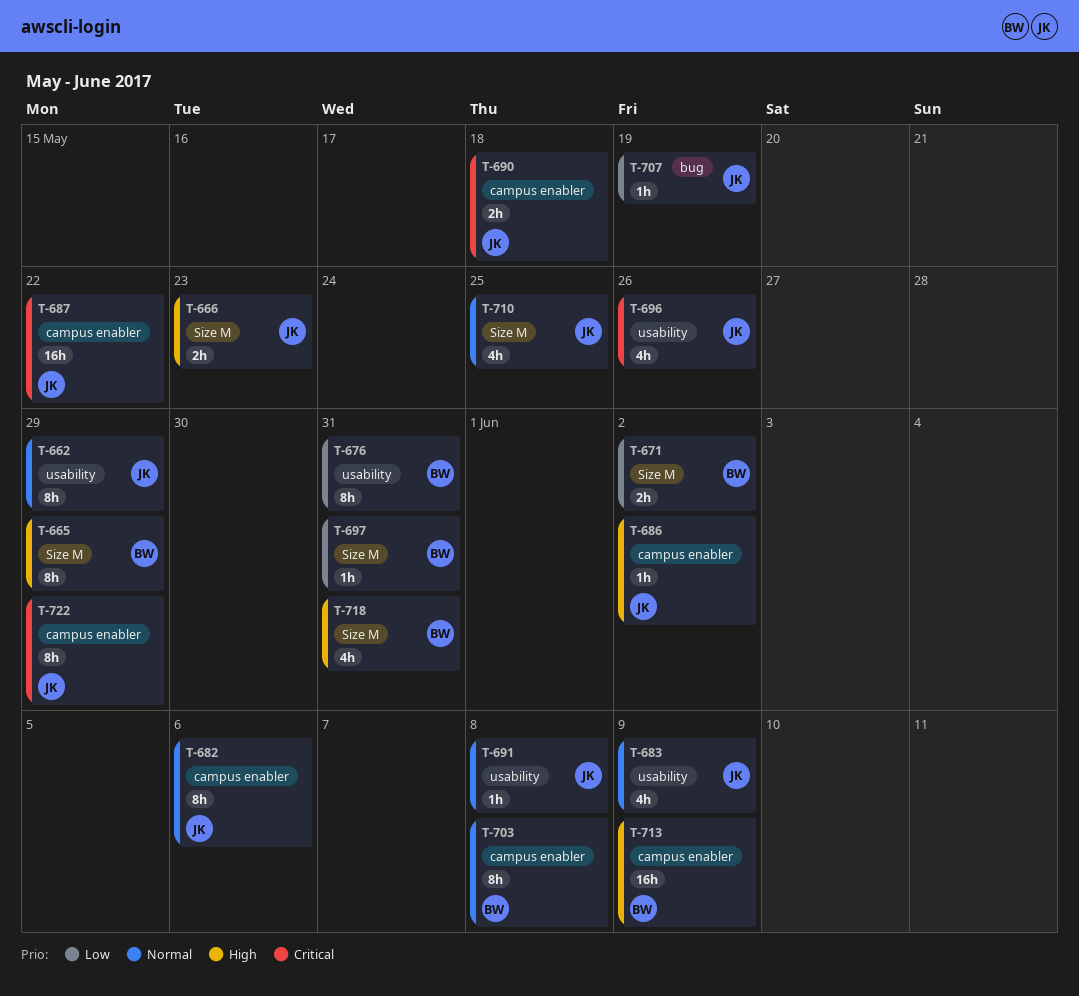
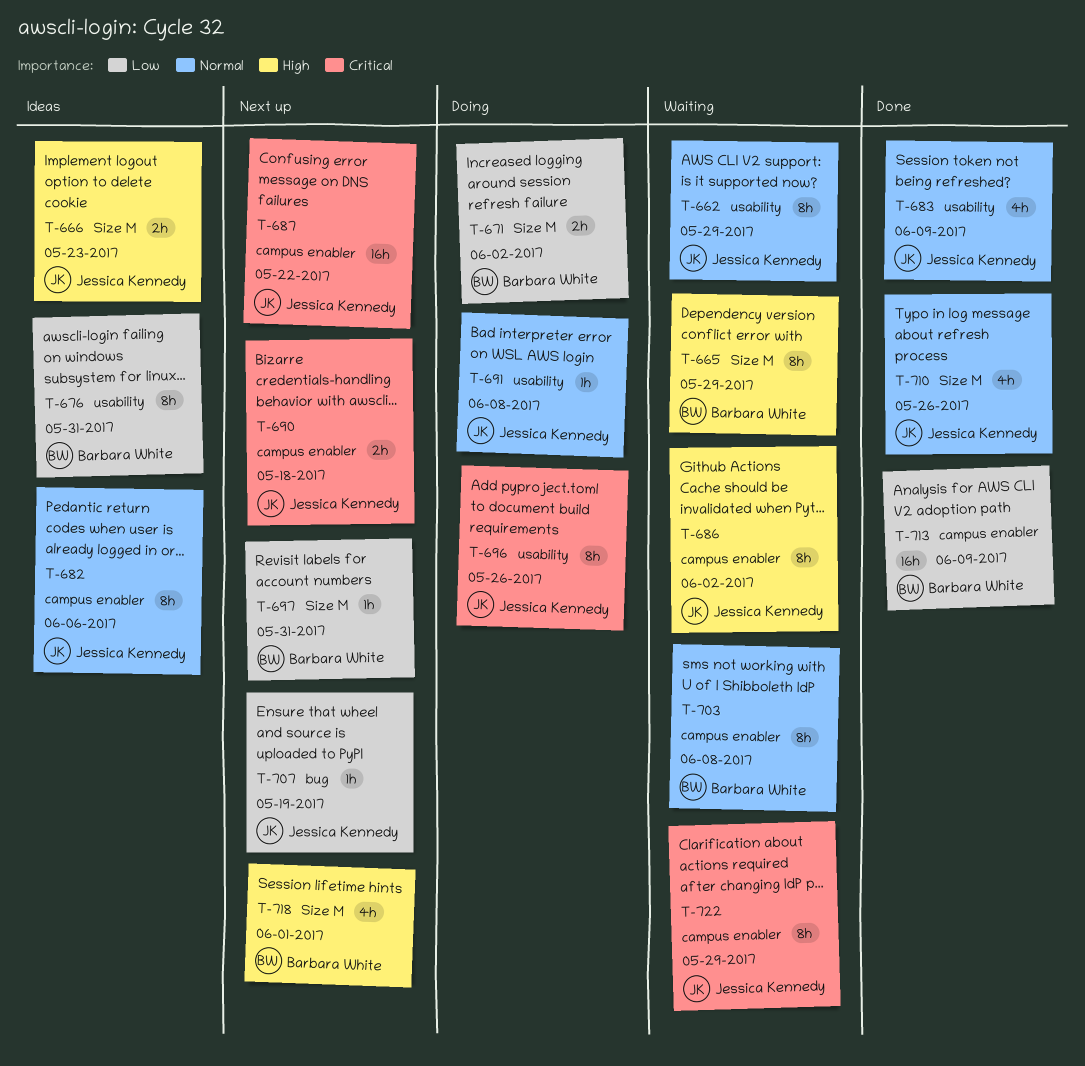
T-686, estimate: 1h -> 8h
T-696, estimate: 4h -> 8h
T-710, due: May 25 -> May 26
T-713, priority: High -> Low
T-718, due: May 31 -> Jun 1

